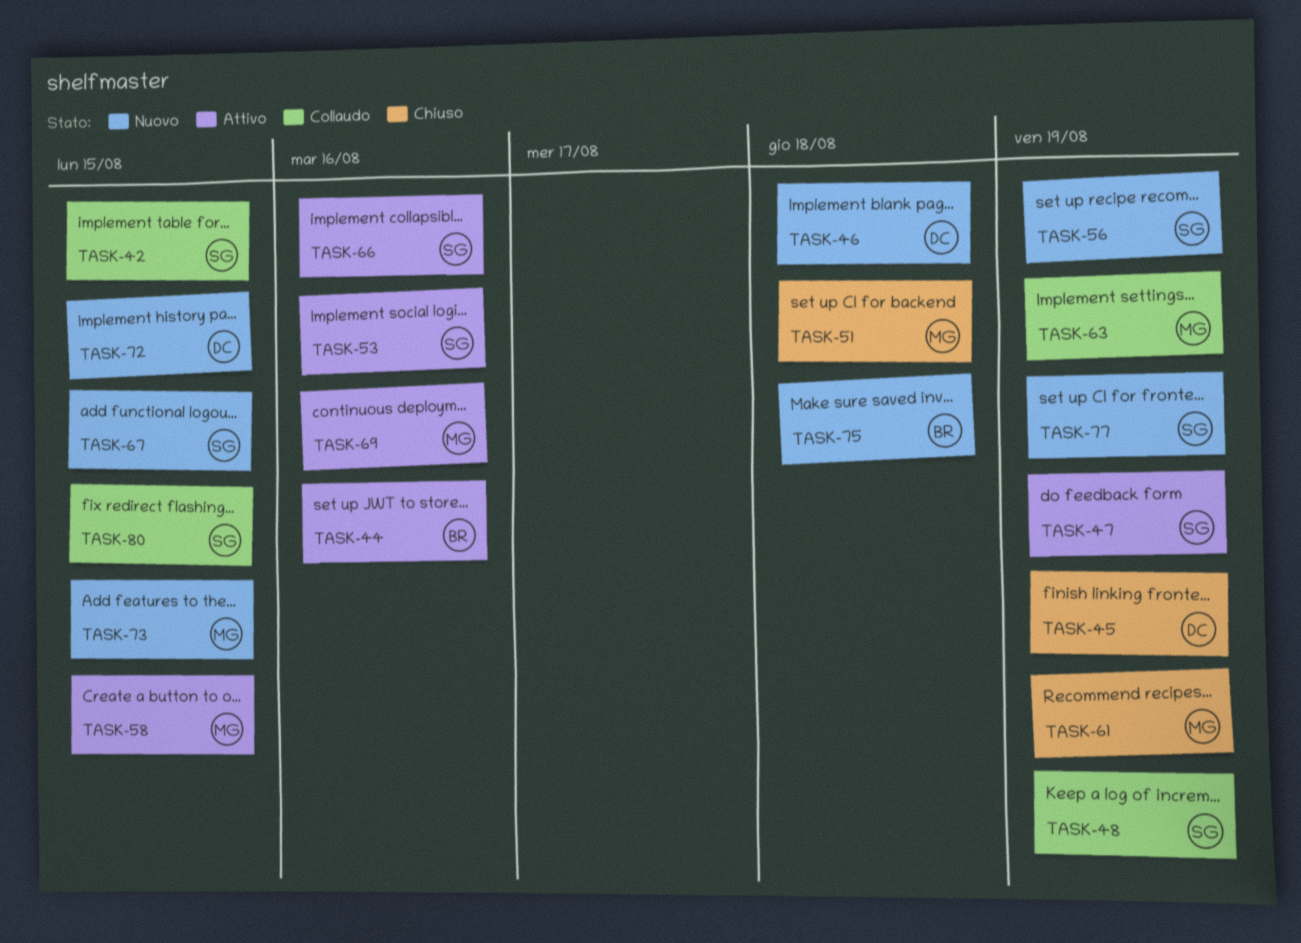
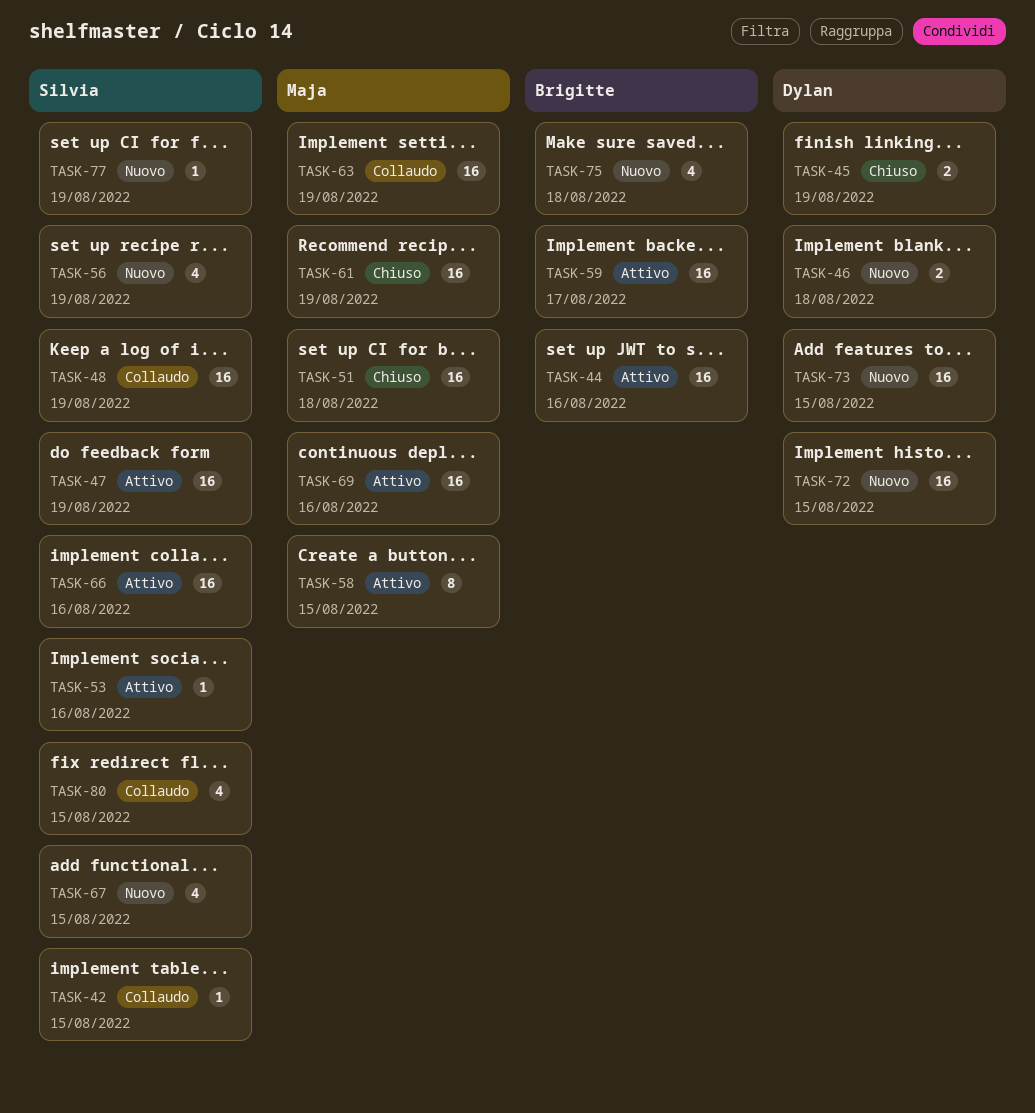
TASK-59: none -> present
TASK-73, owner: Maja -> Dylan

